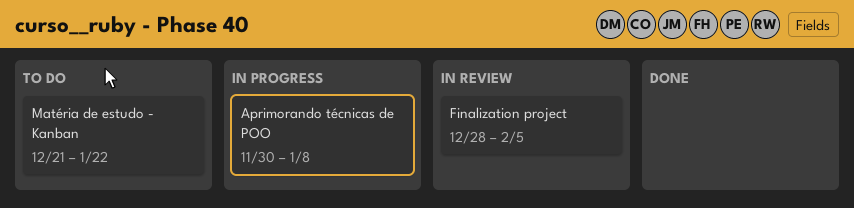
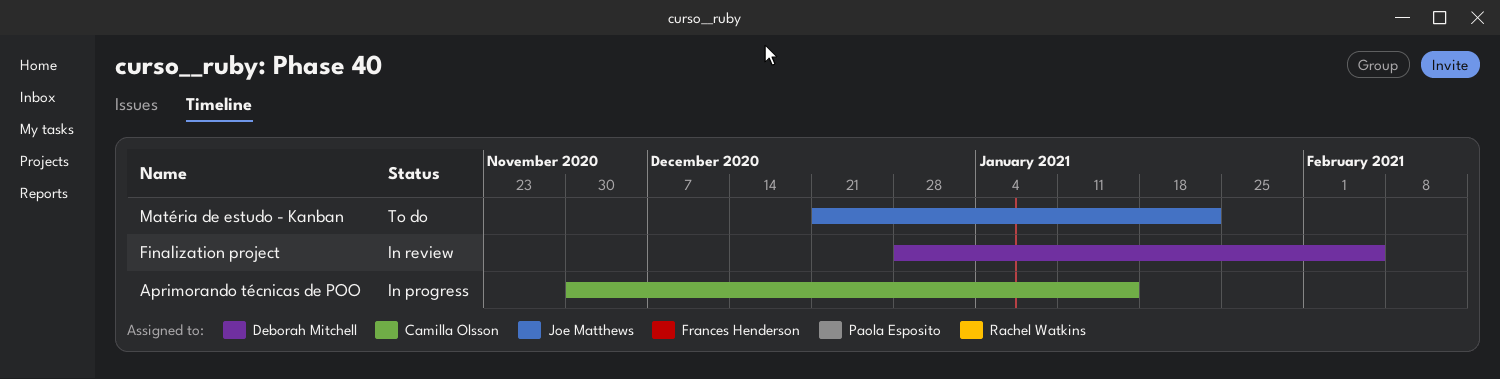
Aprimorando técnicas de POO, due: Jan 8 -> Jan 15

